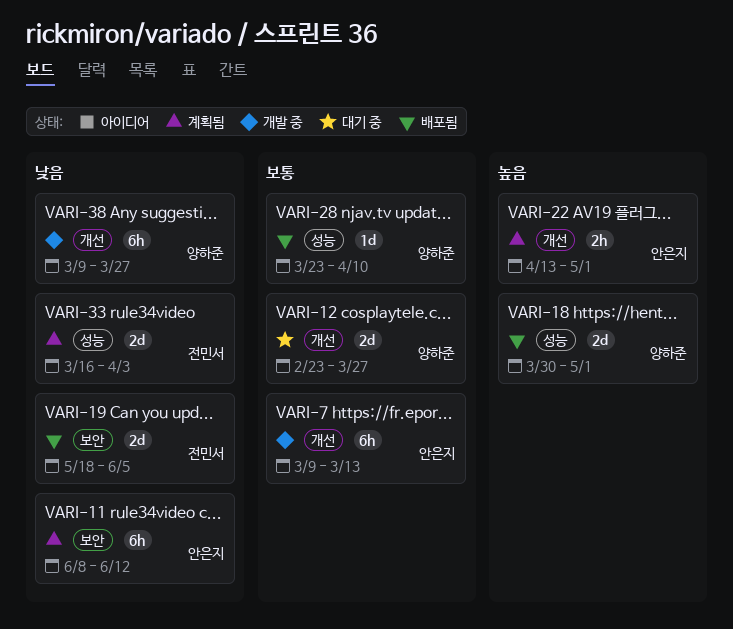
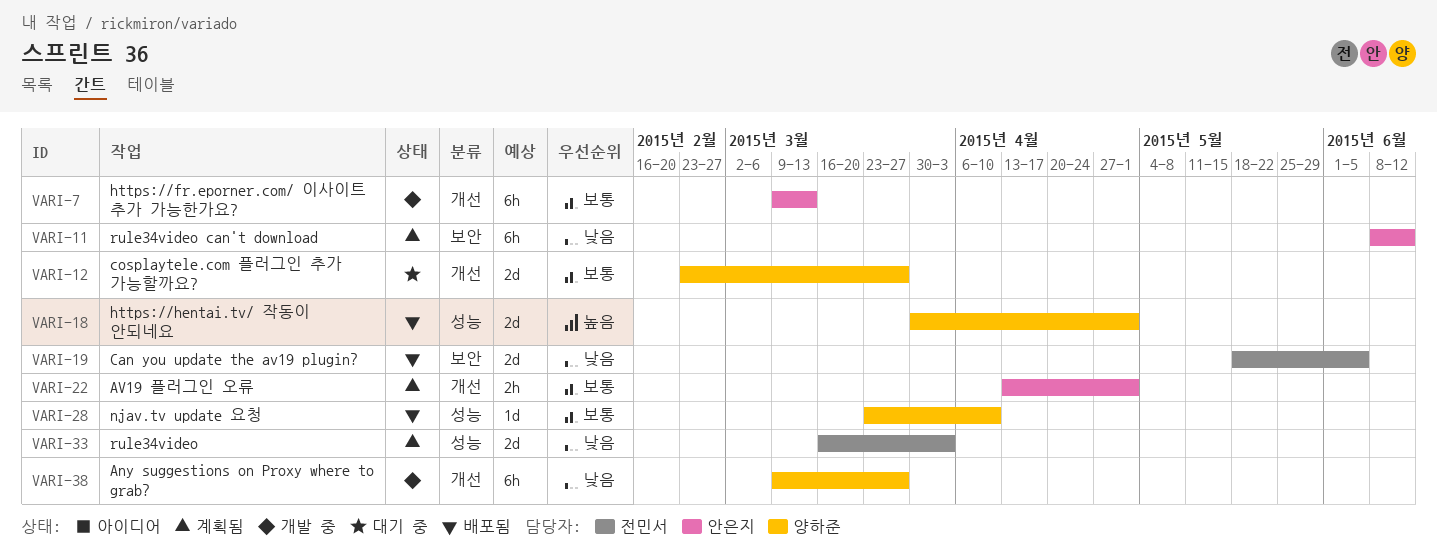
VARI-22, priority: 높음 -> 보통

